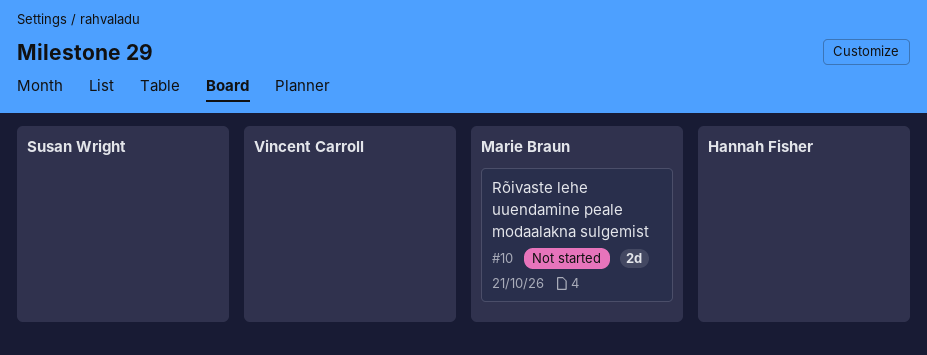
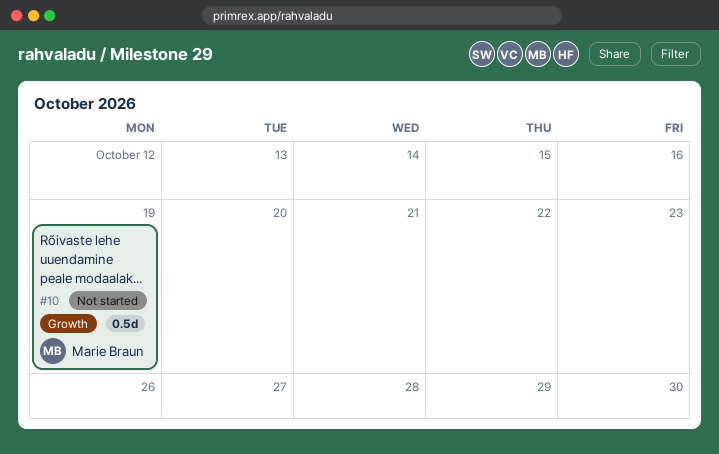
#10, estimate: 2d -> 0.5d
#10, due: Oct 21 -> Oct 19

